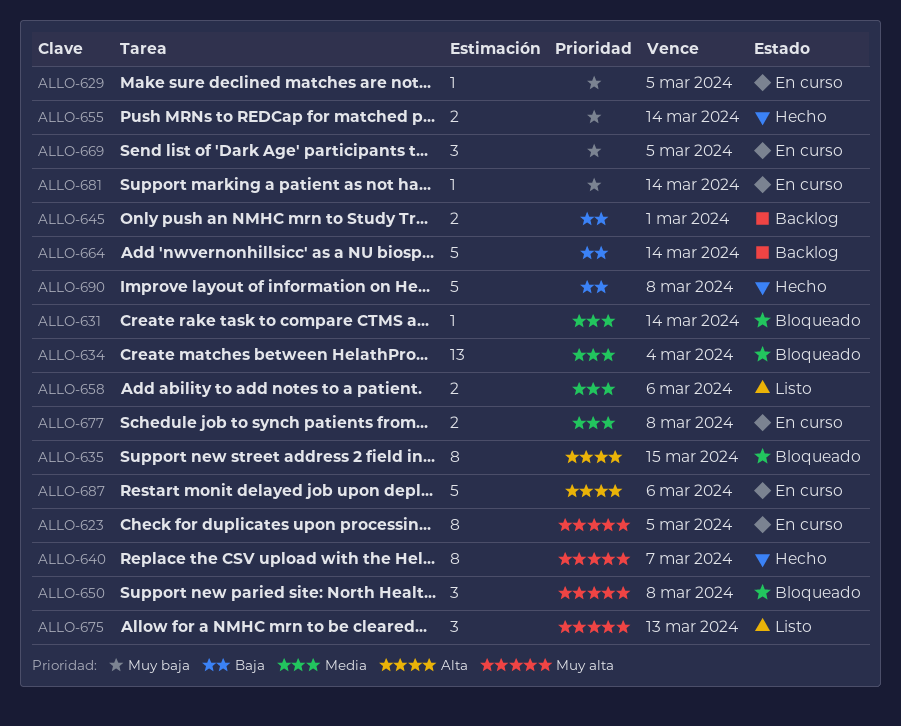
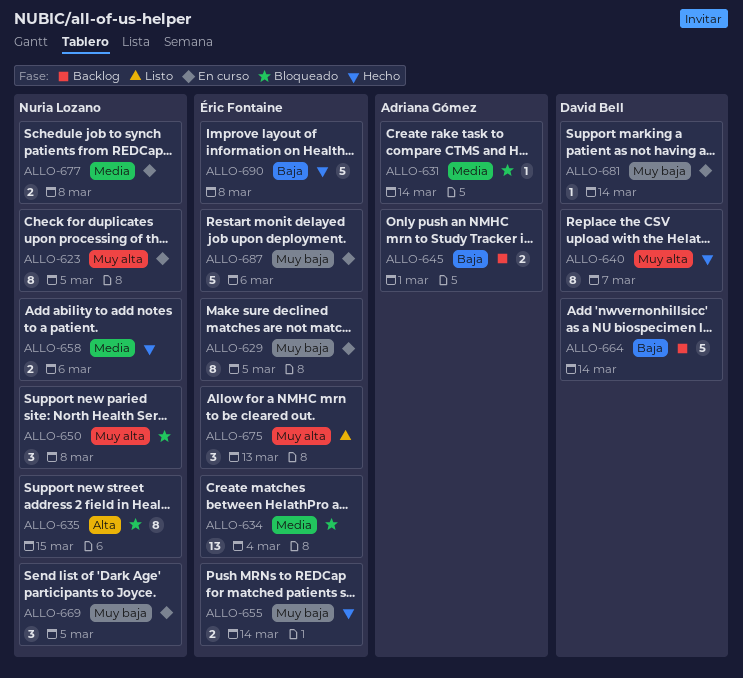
ALLO-629, estimate: 1 -> 8
ALLO-658, status: Listo -> Hecho
ALLO-687, priority: Alta -> Muy baja

